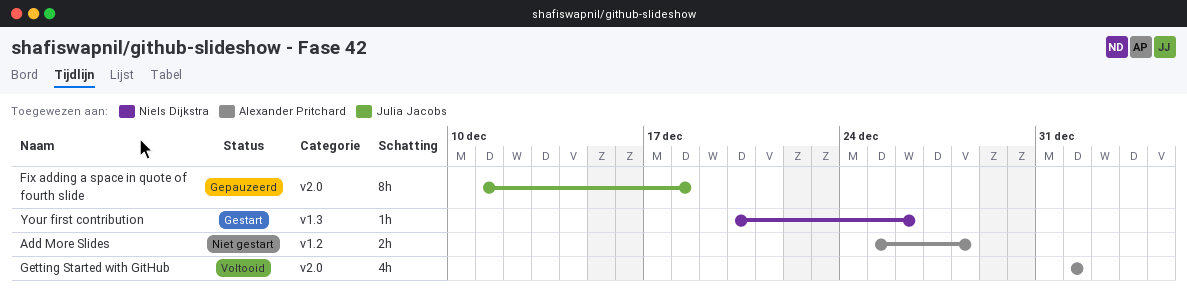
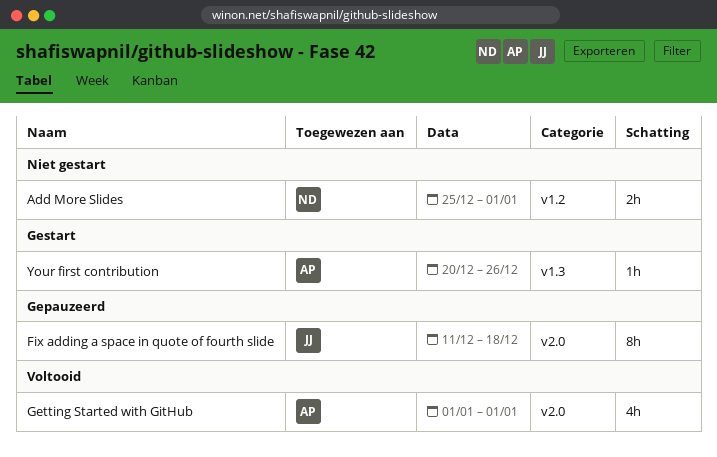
Add More Slides, owner: Alexander Pritchard -> Niels Dijkstra
Add More Slides, due: Dec 28 -> Jan 1
Your first contribution, owner: Niels Dijkstra -> Alexander Pritchard

